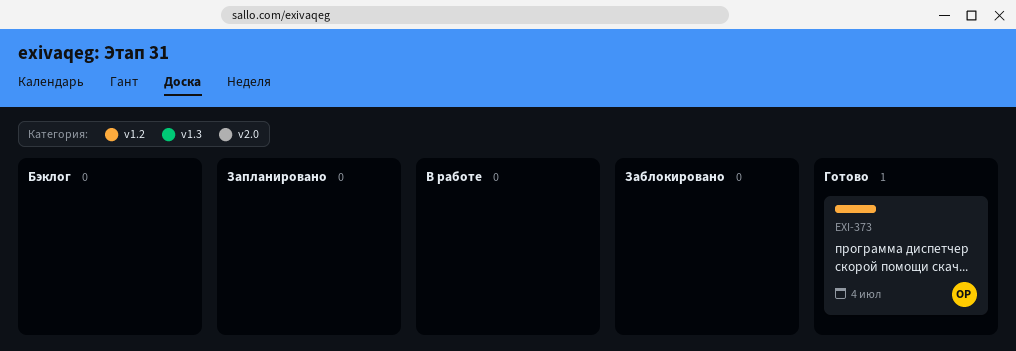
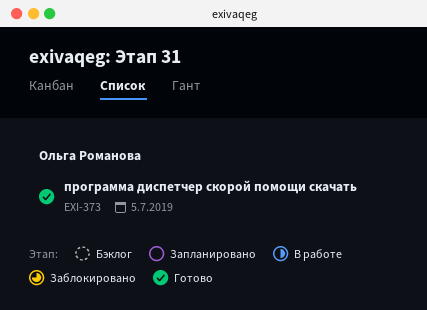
EXI-373, due: Jul 4 -> Jul 5

